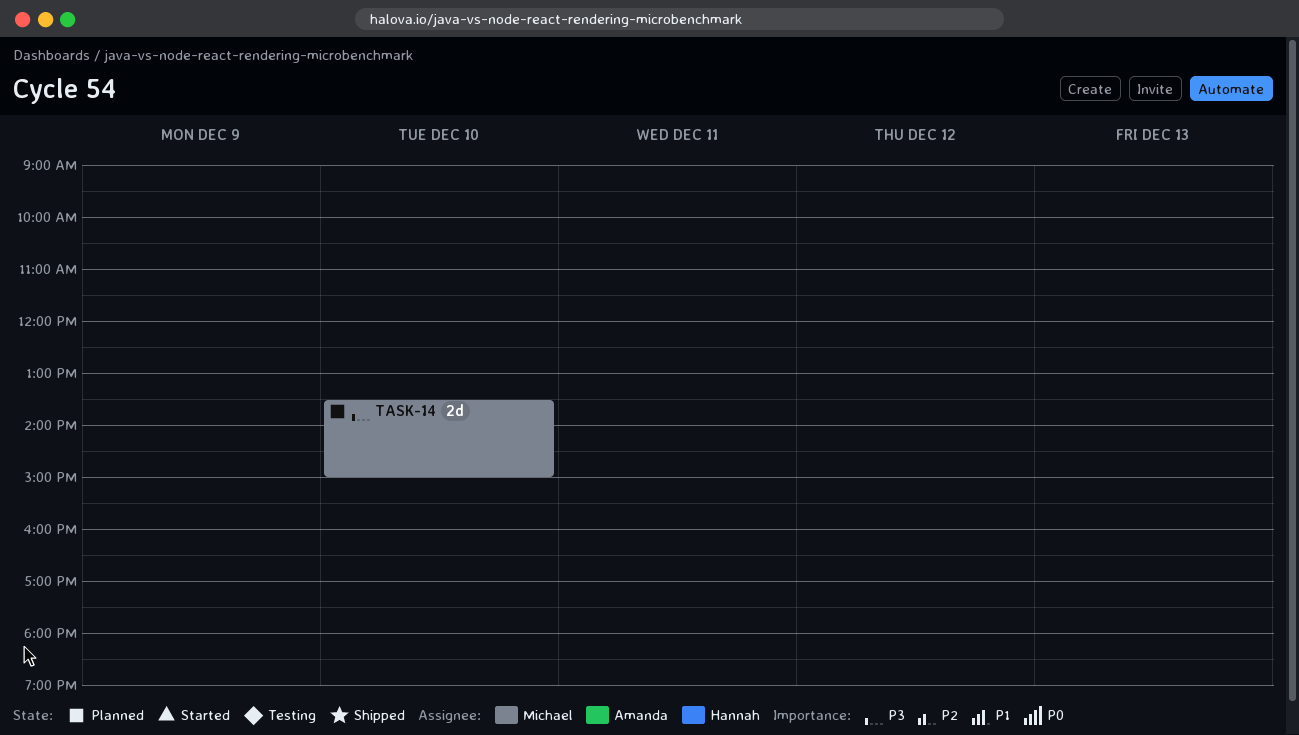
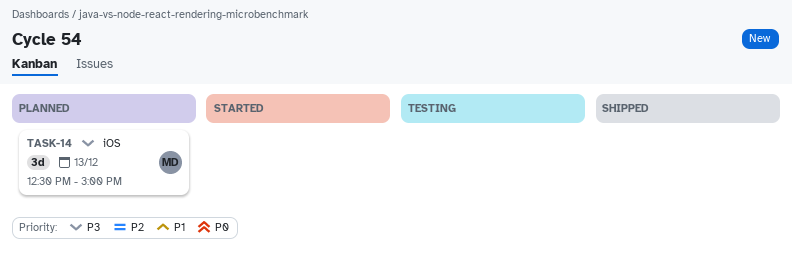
TASK-14, estimate: 2d -> 3d
TASK-14, day: Dec 10 -> Dec 13
TASK-14, begins: 13:30 -> 12:30

